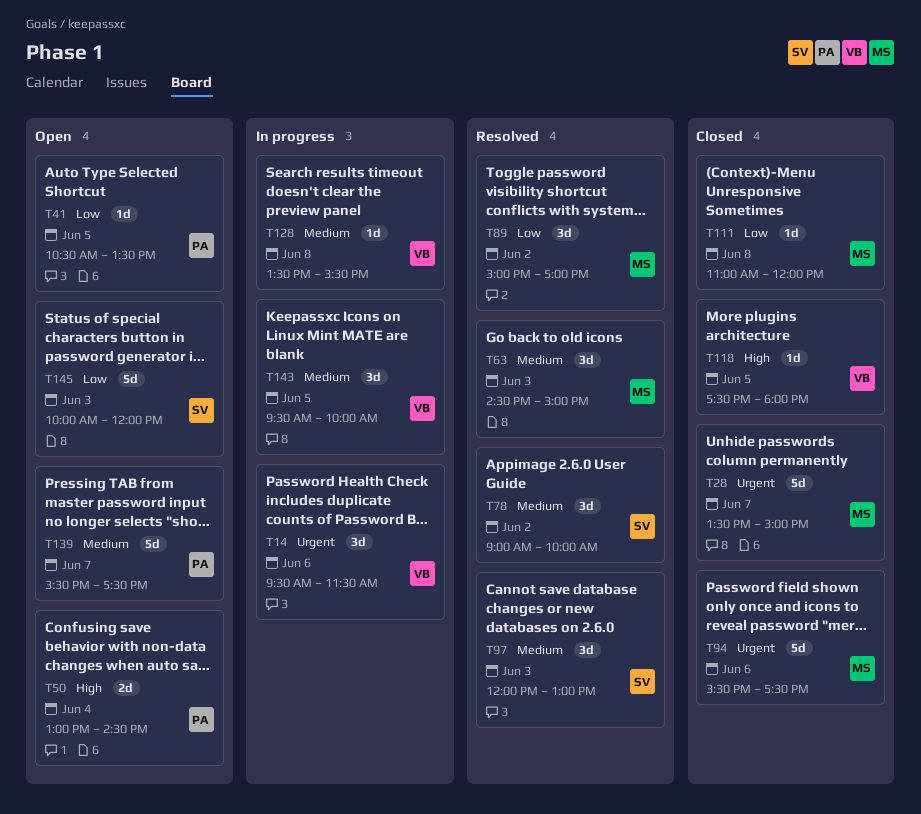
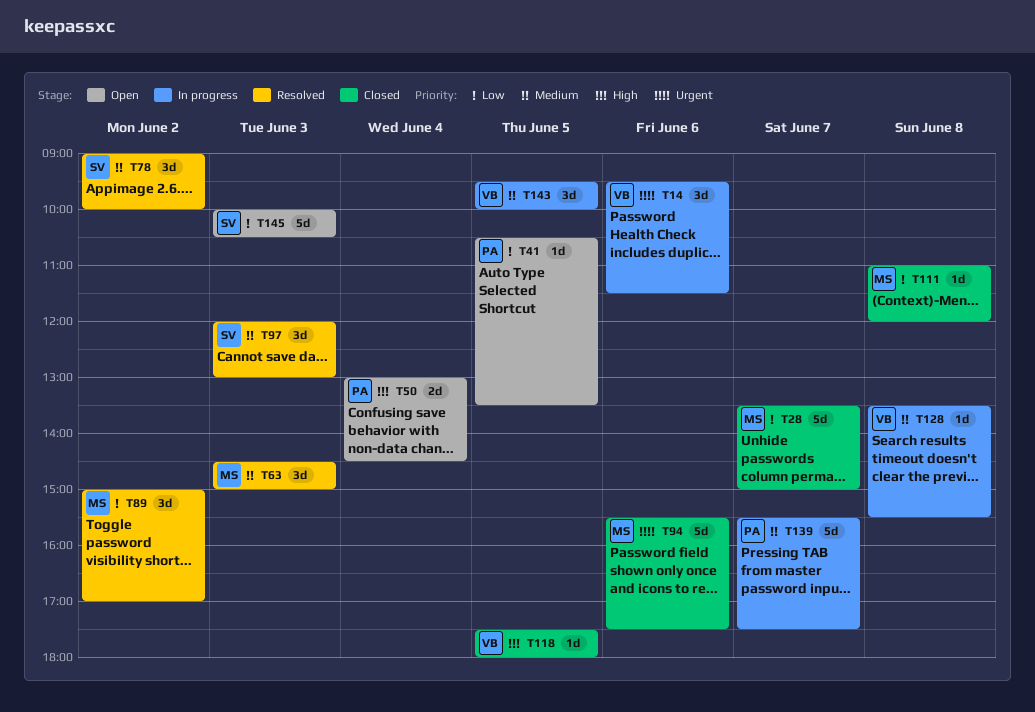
T28, priority: Urgent -> Low
T139, status: Open -> In progress
T145, ends: 12:00 -> 10:30

